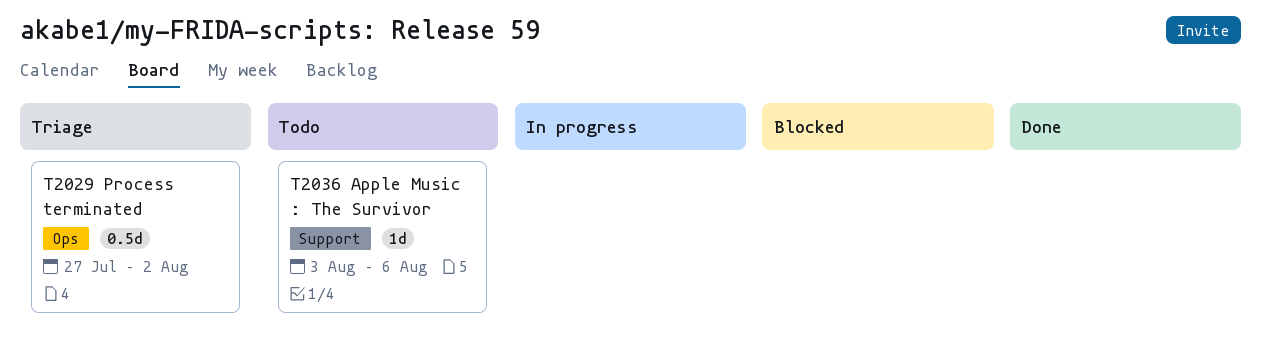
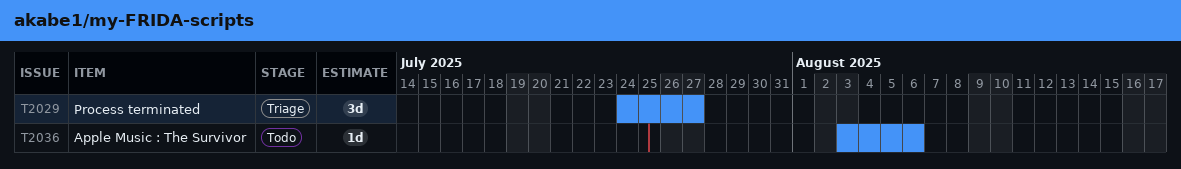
T2029, estimate: 0.5d -> 3d
T2029, start: Jul 27 -> Jul 24
T2029, due: Aug 2 -> Jul 27

